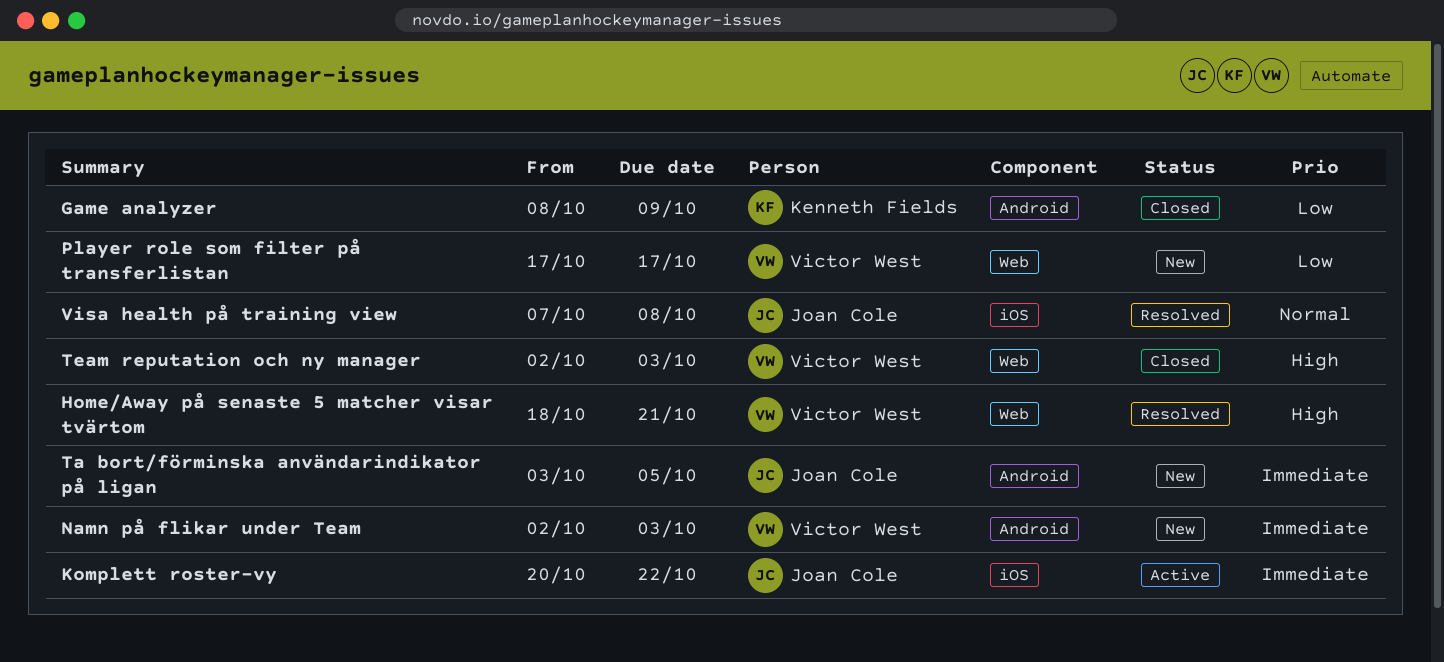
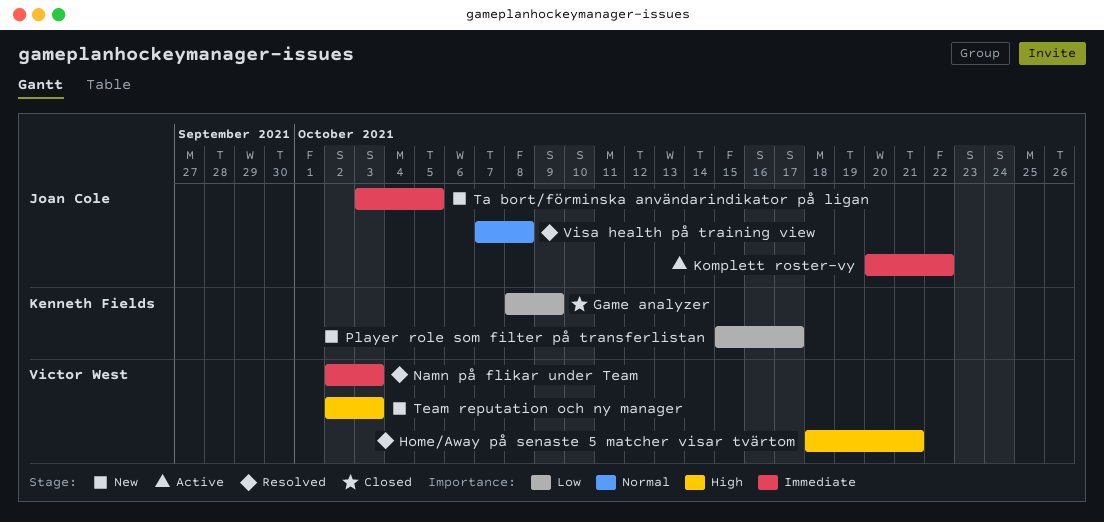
Namn på flikar under Team, status: New -> Resolved
Player role som filter på transferlistan, owner: Victor West -> Kenneth Fields
Player role som filter på transferlistan, start: Oct 17 -> Oct 15
Team reputation och ny manager, status: Closed -> New

